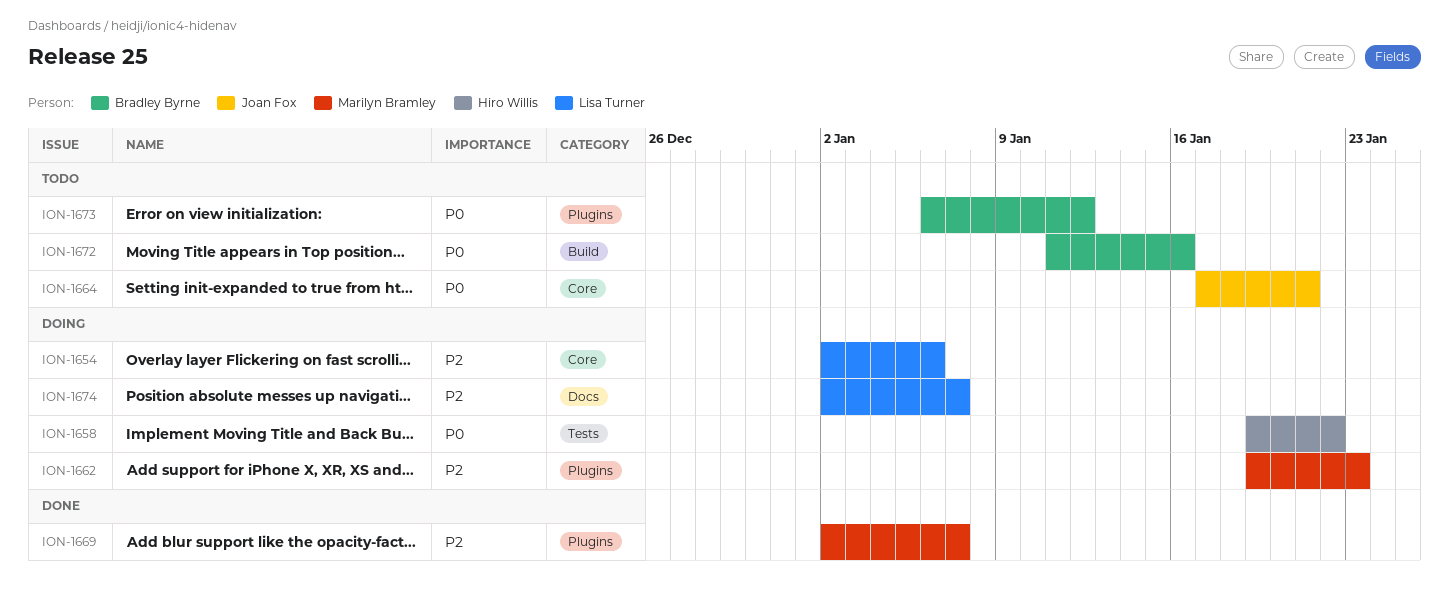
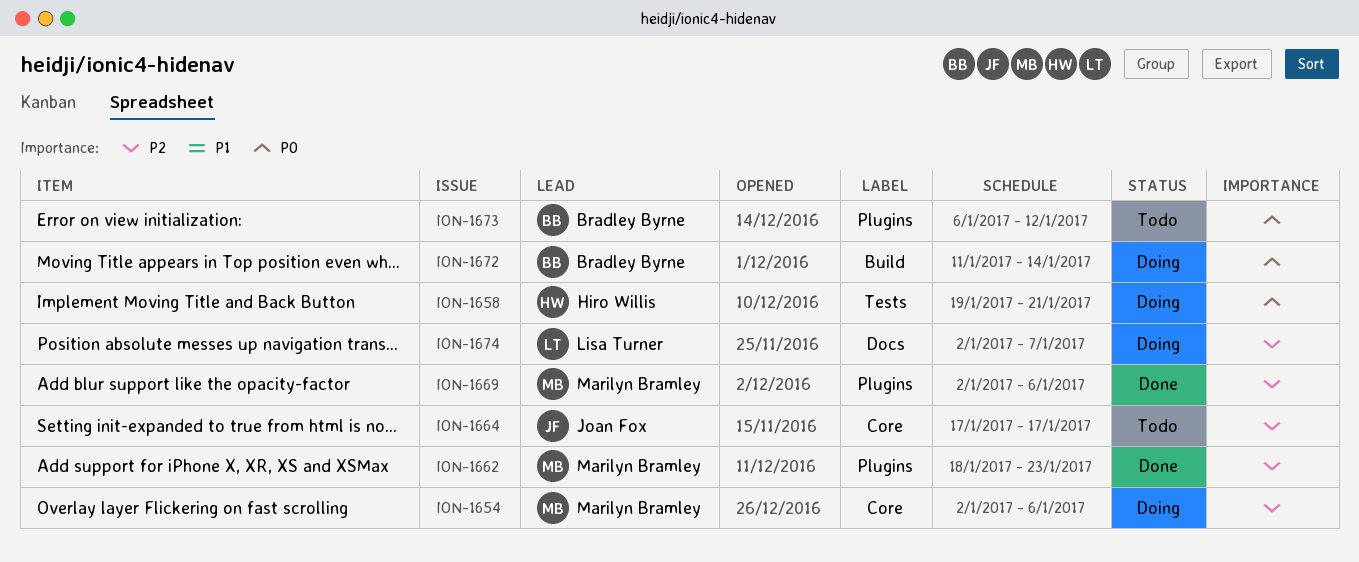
ION-1654, owner: Lisa Turner -> Marilyn Bramley
ION-1658, due: Jan 22 -> Jan 21
ION-1662, status: Doing -> Done
ION-1662, start: Jan 19 -> Jan 18
ION-1664, priority: P0 -> P2
ION-1664, due: Jan 21 -> Jan 17
ION-1669, due: Jan 7 -> Jan 6
ION-1672, status: Todo -> Doing
ION-1672, due: Jan 16 -> Jan 14

